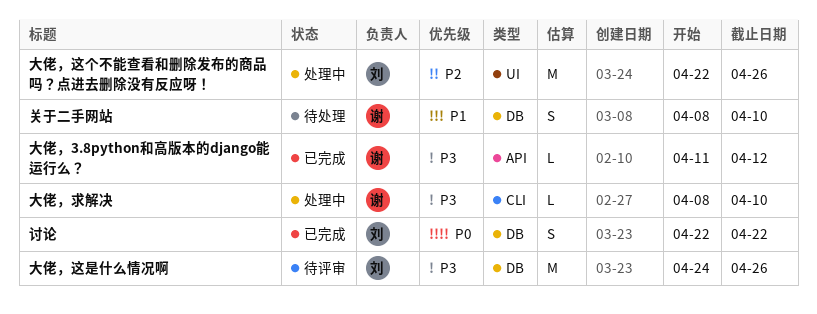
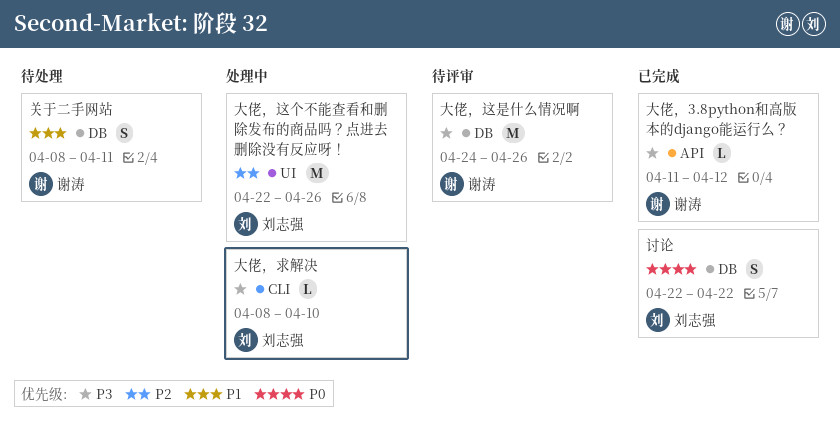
关于二手网站, due: Apr 10 -> Apr 11
大佬，求解决, owner: 谢涛 -> 刘志强
大佬，这是什么情况啊, owner: 刘志强 -> 谢涛

